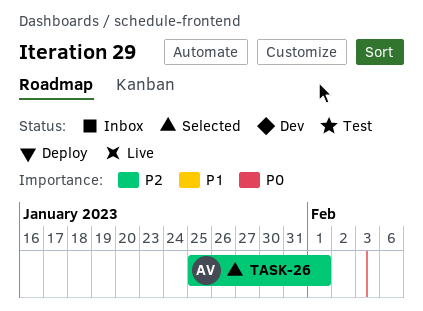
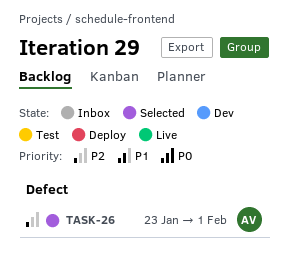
TASK-26, start: Jan 25 -> Jan 23

